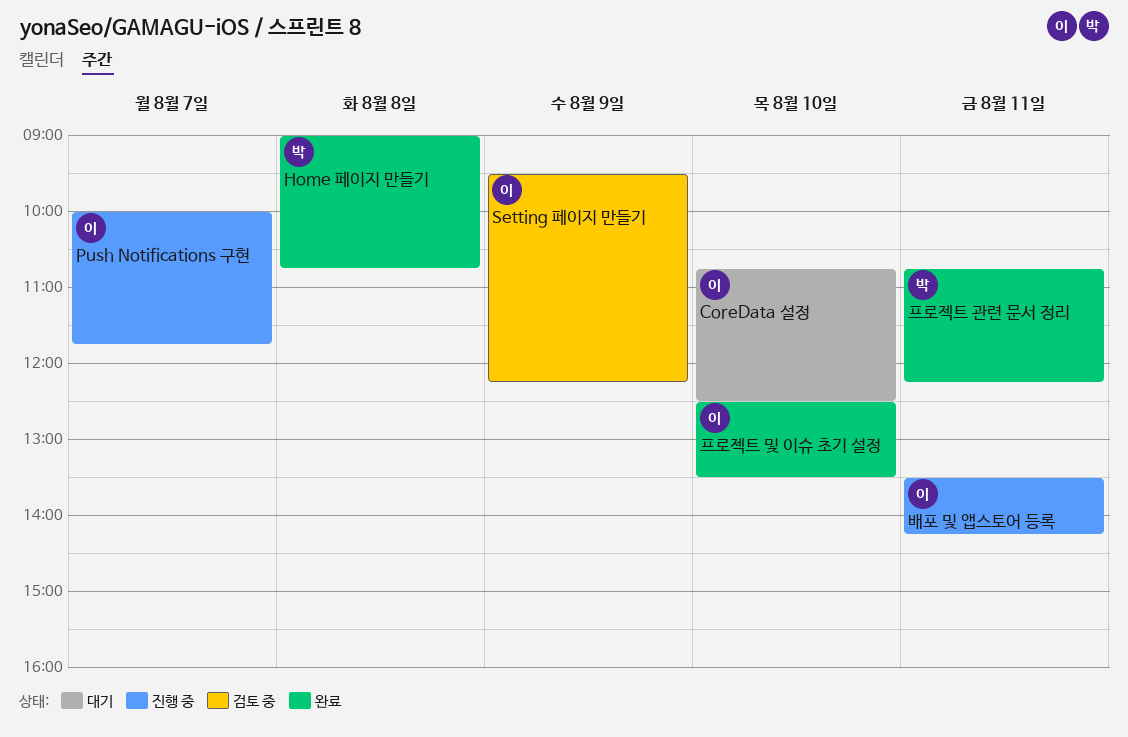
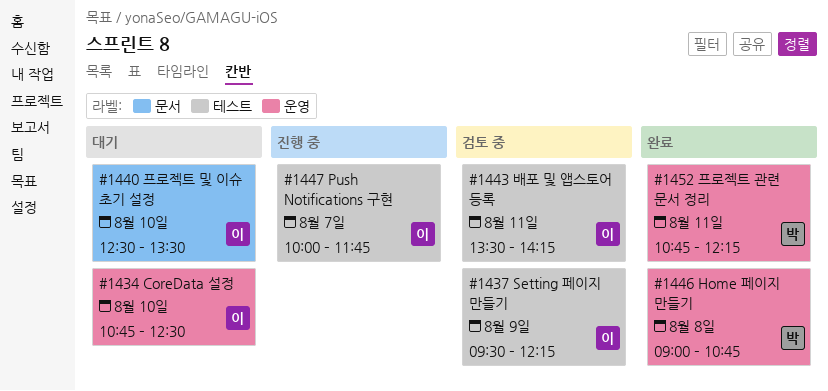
배포 및 앱스토어 등록, status: 진행 중 -> 검토 중
프로젝트 및 이슈 초기 설정, status: 완료 -> 대기

